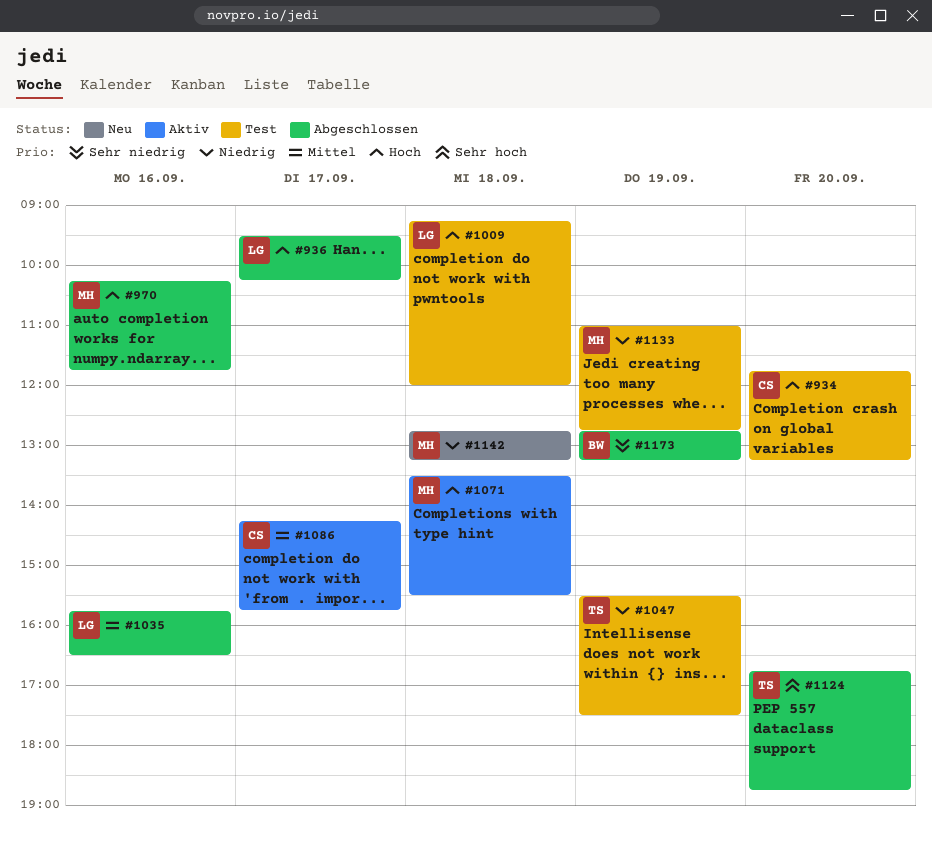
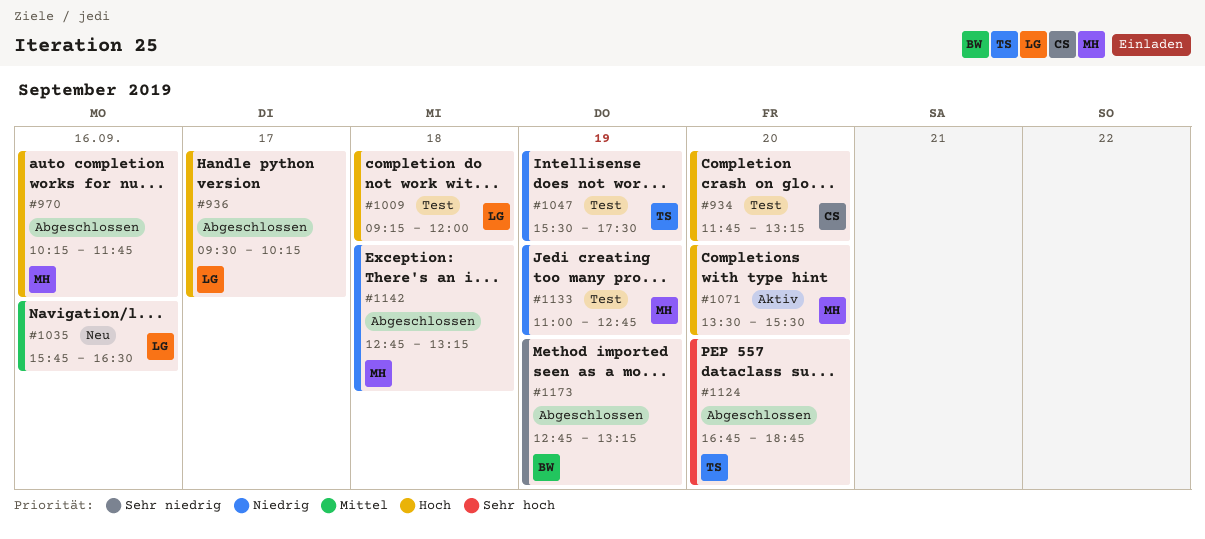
#1035, status: Abgeschlossen -> Neu
#1071, day: Sep 18 -> Sep 20
#1086: present -> none
#1142, status: Neu -> Abgeschlossen

